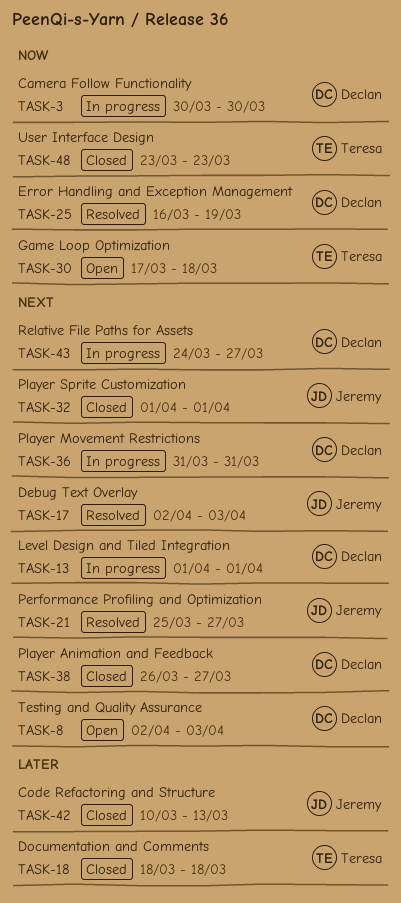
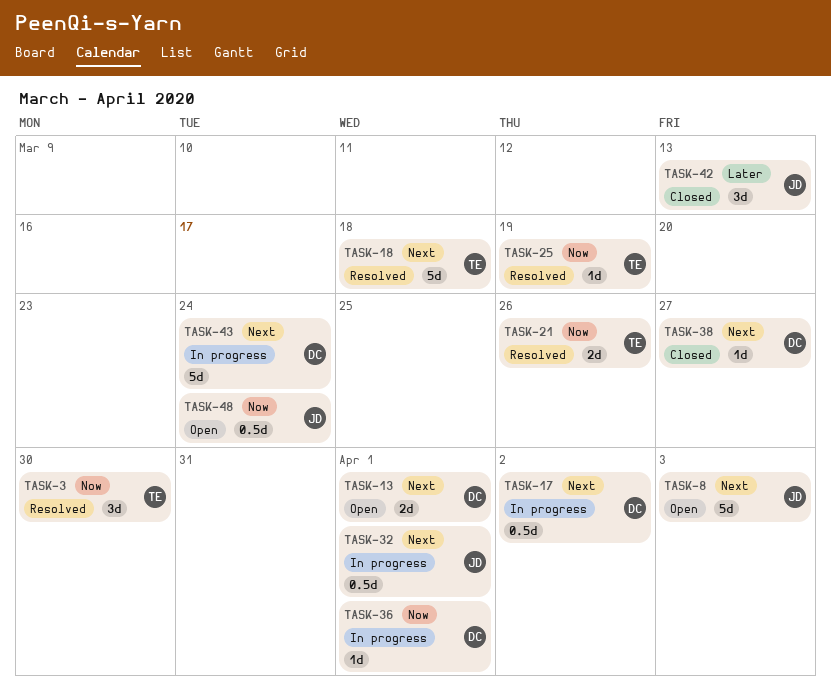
TASK-3, status: In progress -> Resolved
TASK-3, owner: Declan -> Teresa
TASK-8, owner: Declan -> Jeremy
TASK-13, status: In progress -> Open
TASK-17, status: Resolved -> In progress
TASK-17, owner: Jeremy -> Declan
TASK-17, due: Apr 3 -> Apr 2
TASK-18, status: Closed -> Resolved
TASK-18, priority: Later -> Next
TASK-21, owner: Jeremy -> Teresa
TASK-21, priority: Next -> Now
TASK-21, due: Mar 27 -> Mar 26
TASK-25, owner: Declan -> Teresa
TASK-30: present -> none
TASK-32, status: Closed -> In progress
TASK-36, priority: Next -> Now
TASK-36, due: Mar 31 -> Apr 1
TASK-43, due: Mar 27 -> Mar 24
TASK-48, status: Closed -> Open
TASK-48, owner: Teresa -> Jeremy
TASK-48, due: Mar 23 -> Mar 24

